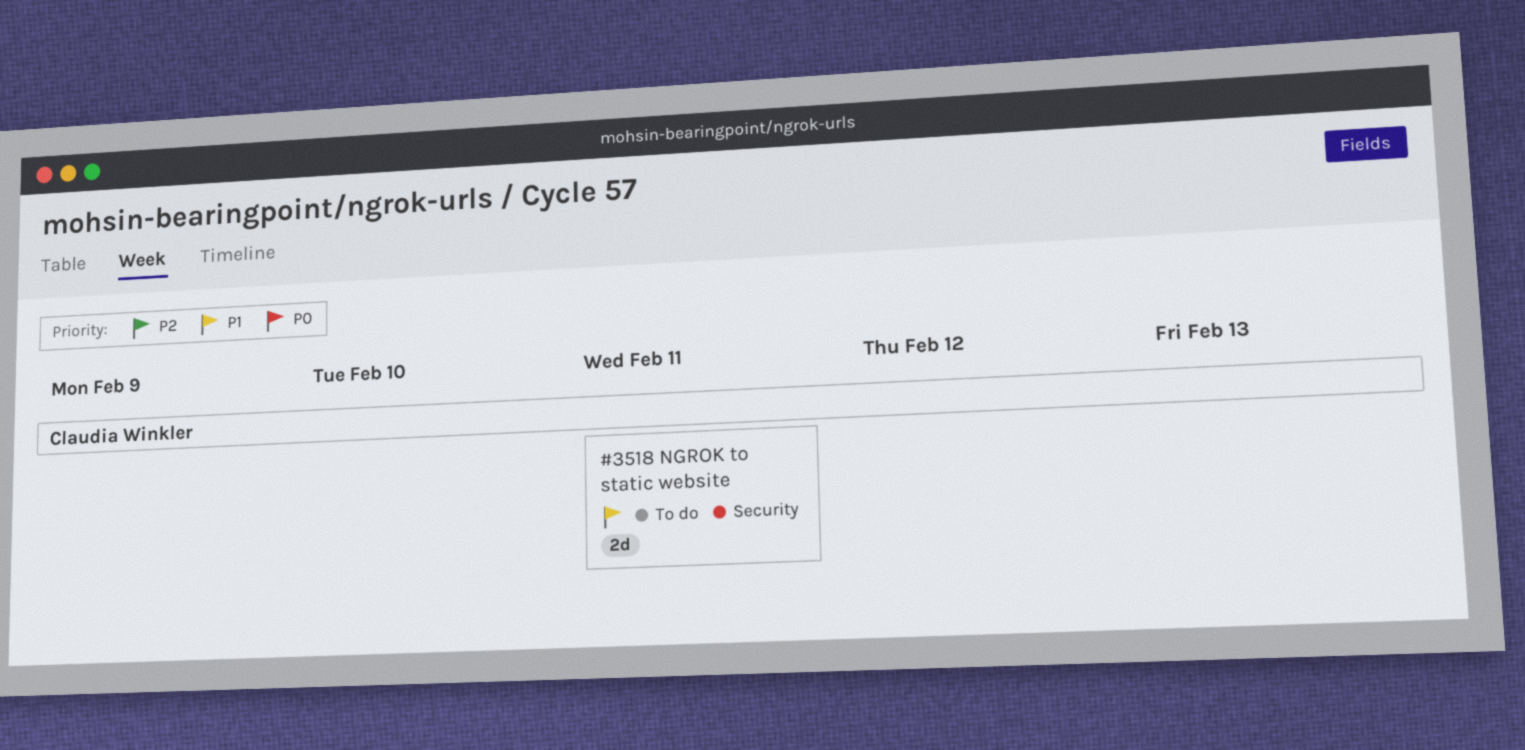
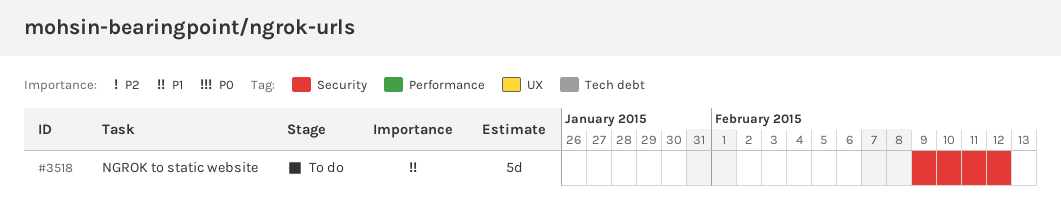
#3518, estimate: 2d -> 5d
#3518, due: Feb 11 -> Feb 12

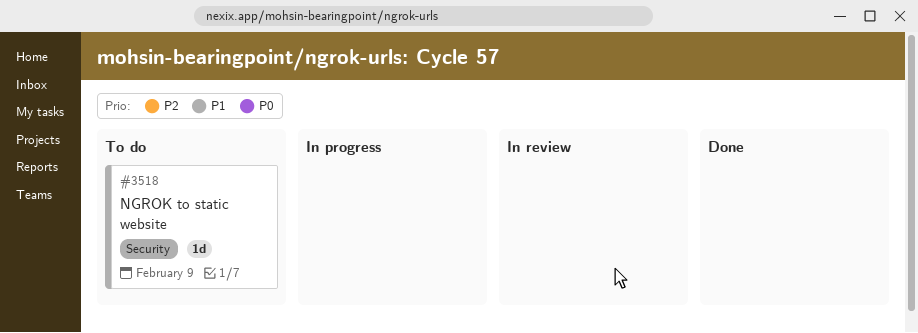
#3518, estimate: 5d -> 1d
#3518, due: Feb 12 -> Feb 9

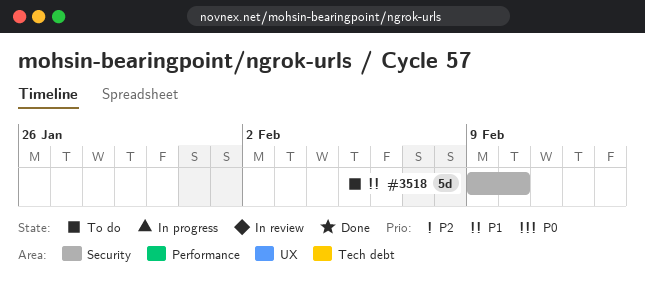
#3518, estimate: 1d -> 5d
#3518, due: Feb 9 -> Feb 10

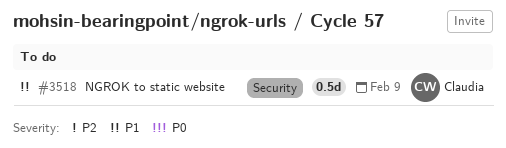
#3518, estimate: 5d -> 0.5d
#3518, due: Feb 10 -> Feb 9

